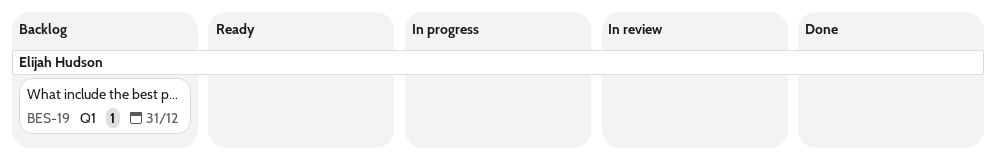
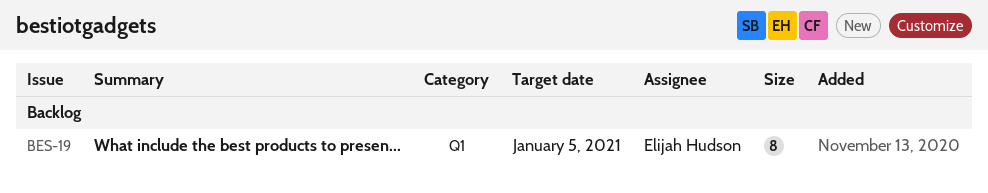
BES-19, estimate: 1 -> 8
BES-19, due: Dec 31 -> Jan 5

